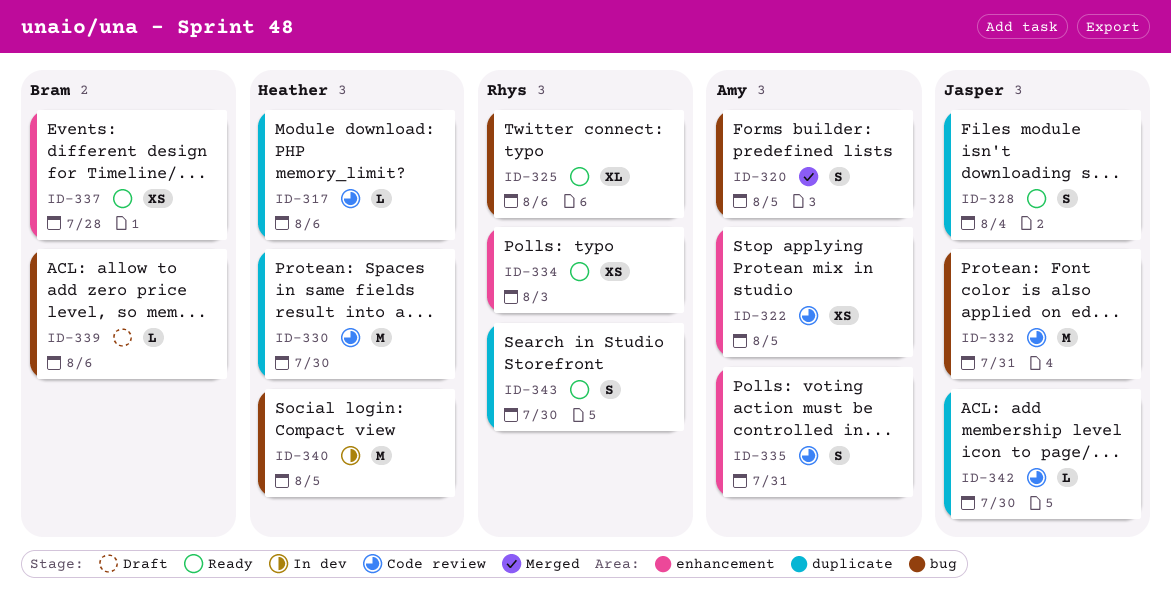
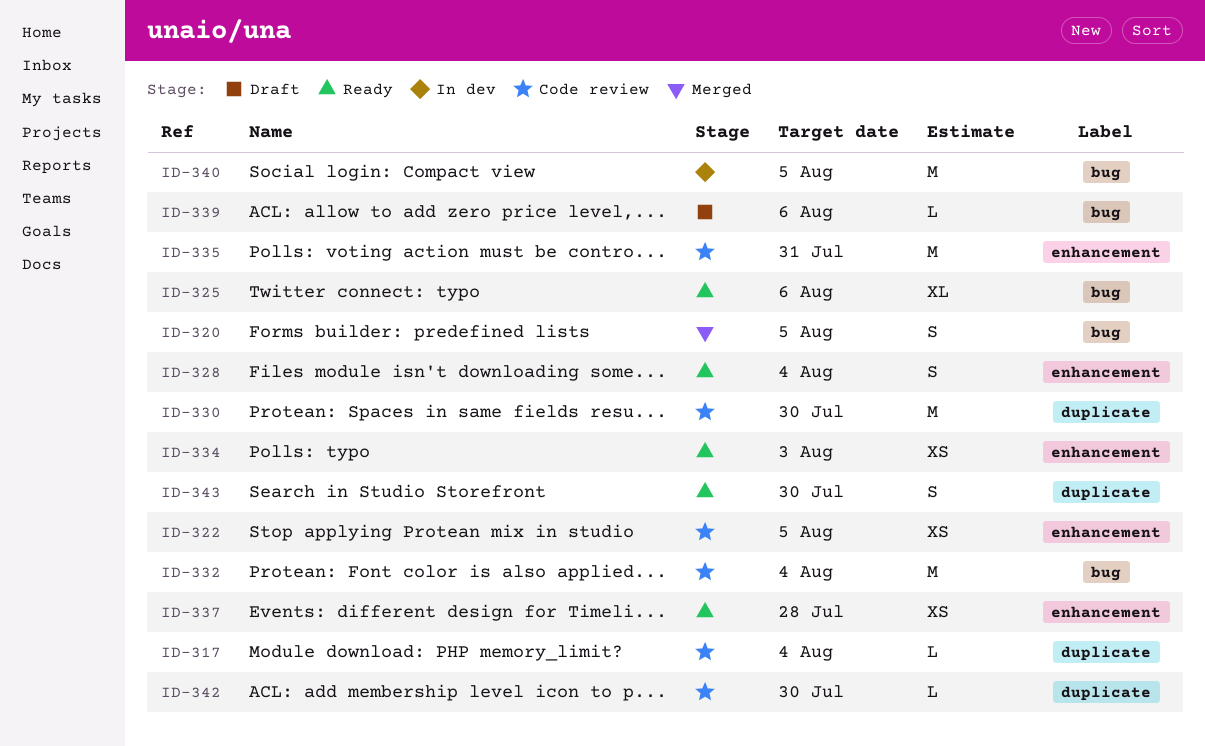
ID-317, due: Aug 6 -> Aug 4
ID-328, label: duplicate -> enhancement
ID-332, due: Jul 31 -> Aug 4
ID-335, estimate: S -> M

